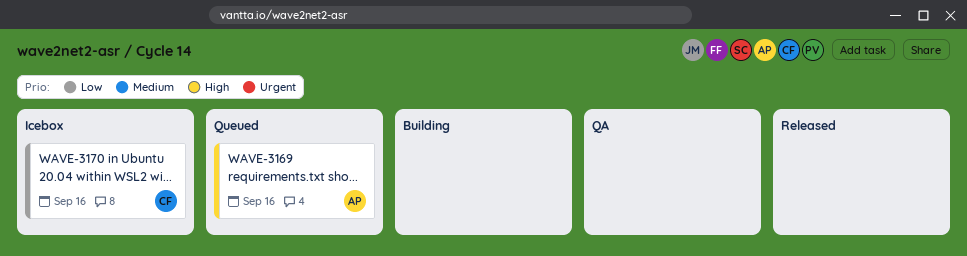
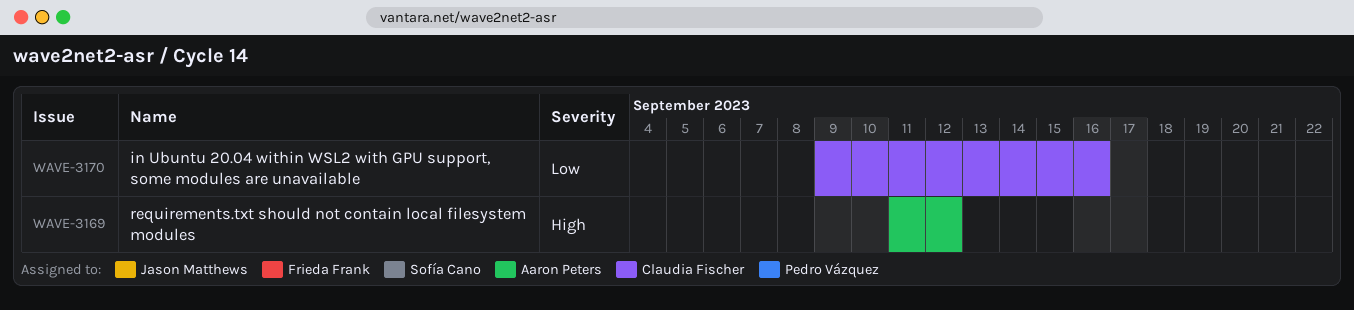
WAVE-3169, due: Sep 16 -> Sep 12

